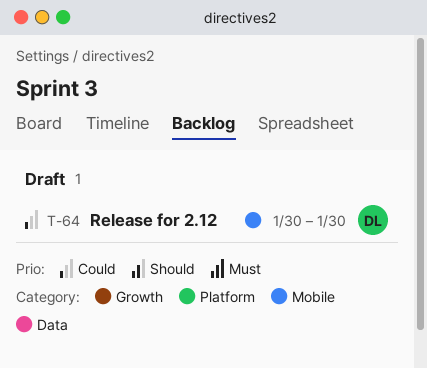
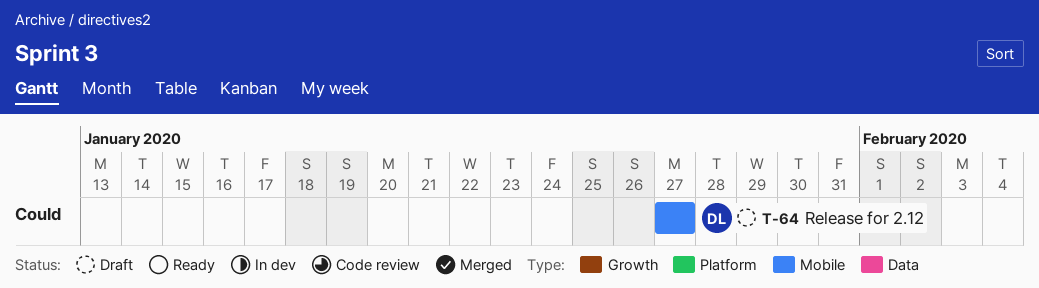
T-64, start: Jan 30 -> Jan 27
T-64, due: Jan 30 -> Jan 27

